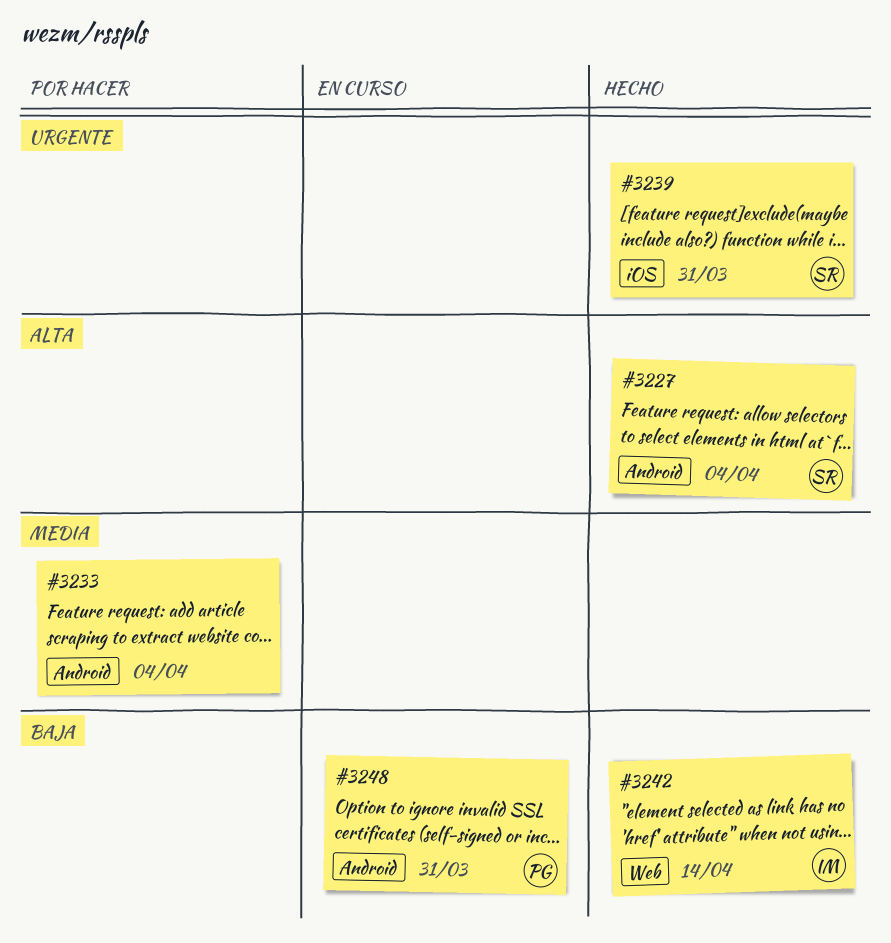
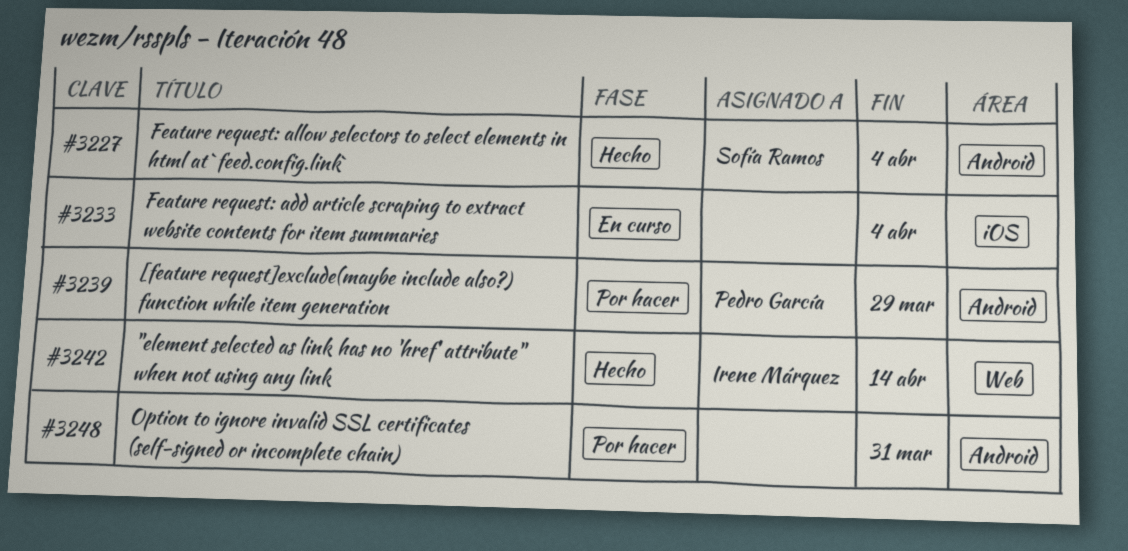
#3233, status: Por hacer -> En curso
#3233, label: Android -> iOS
#3239, status: Hecho -> Por hacer
#3239, owner: Sofía Ramos -> Pedro García
#3239, label: iOS -> Android
#3239, due: Mar 31 -> Mar 29
#3248, status: En curso -> Por hacer
#3248, owner: Pedro García -> none

